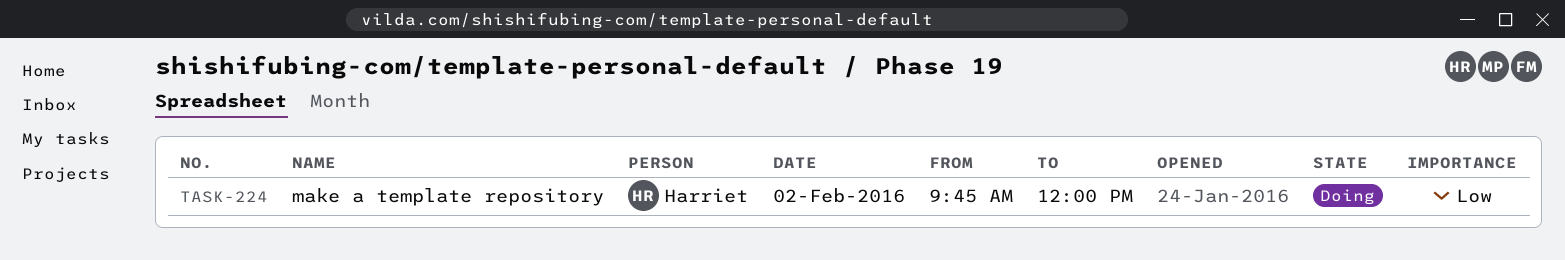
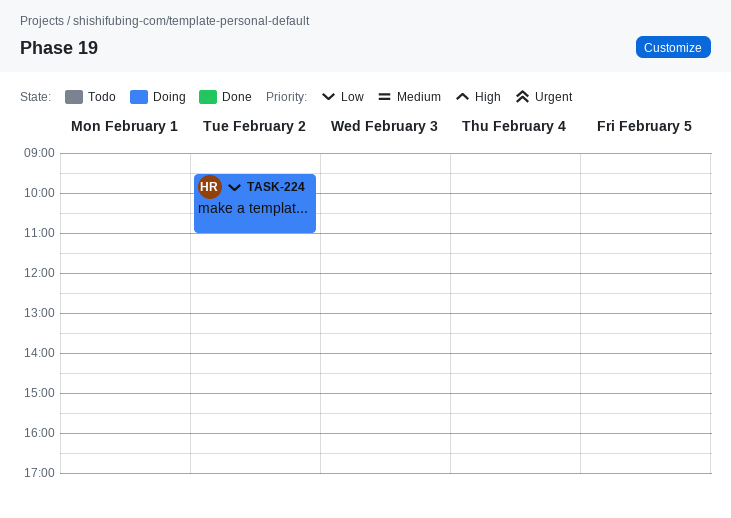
TASK-224, begins: 09:45 -> 09:30
TASK-224, ends: 12:00 -> 11:00

